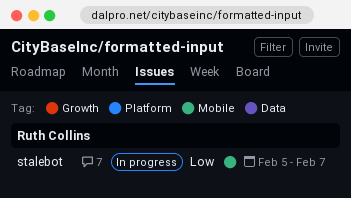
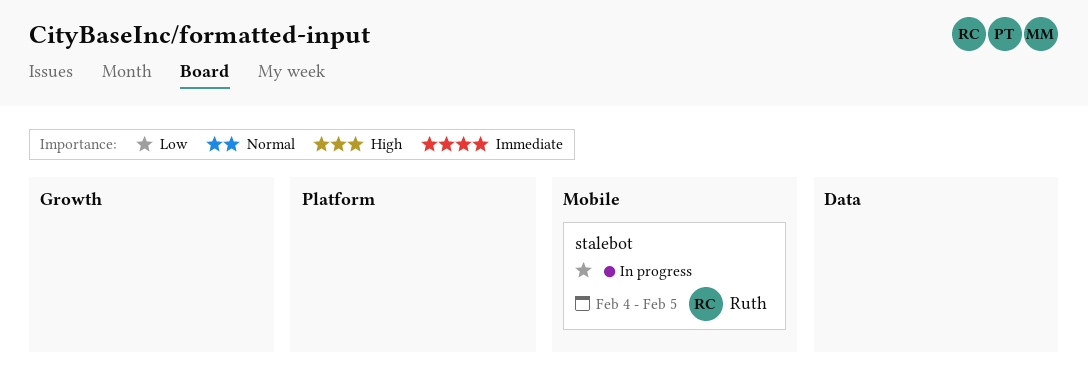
stalebot, start: Feb 5 -> Feb 4
stalebot, due: Feb 7 -> Feb 5

